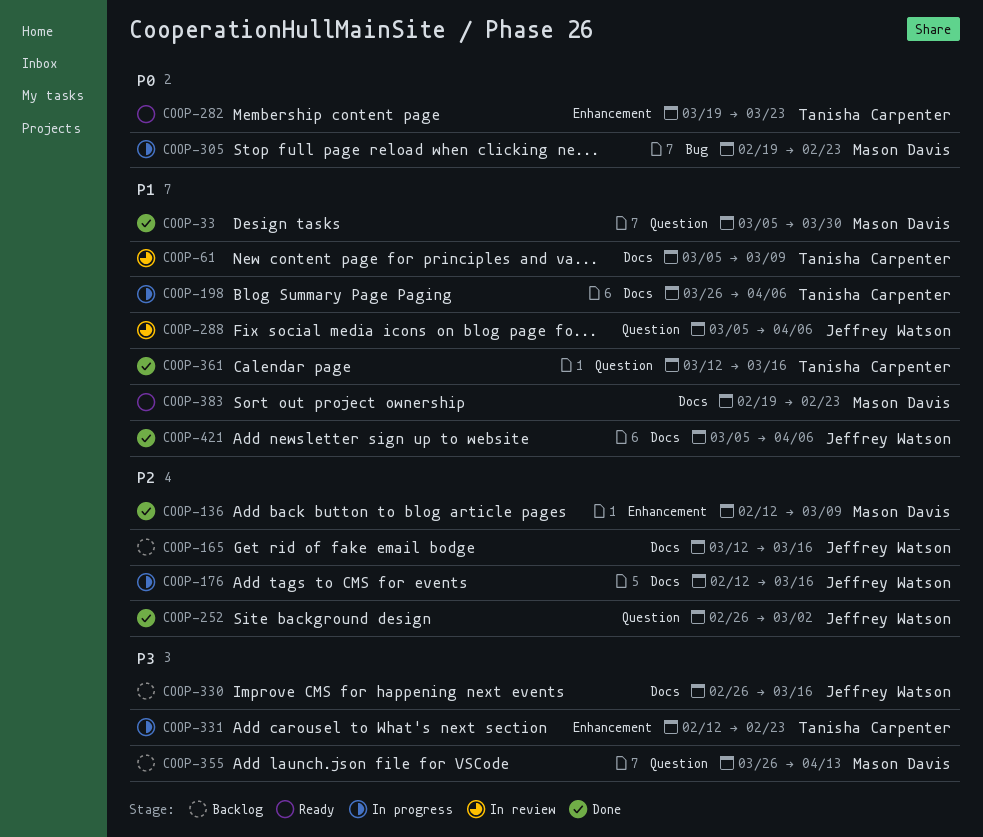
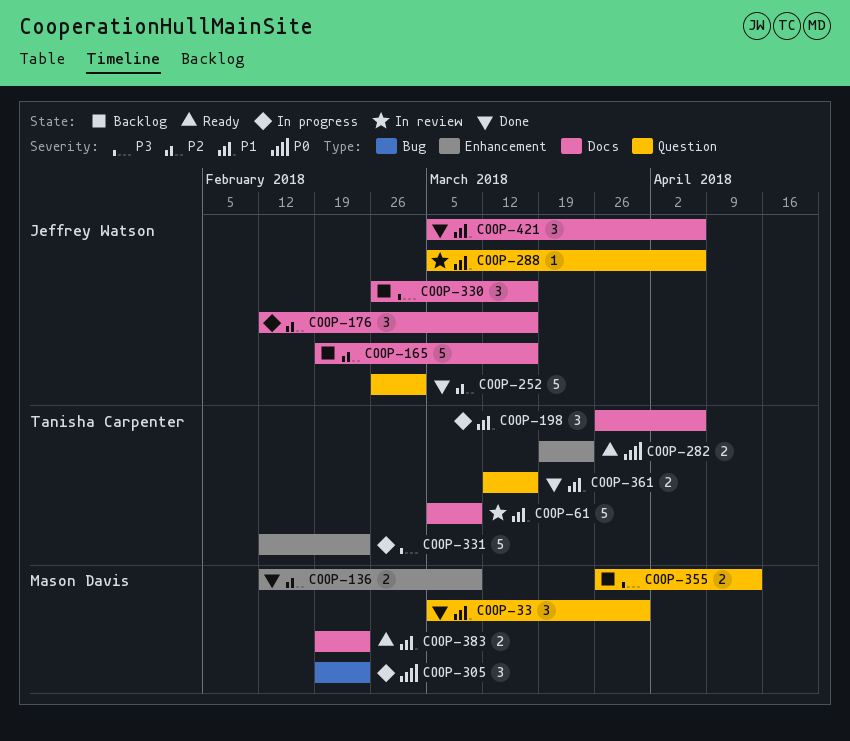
COOP-165, start: Mar 12 -> Feb 19

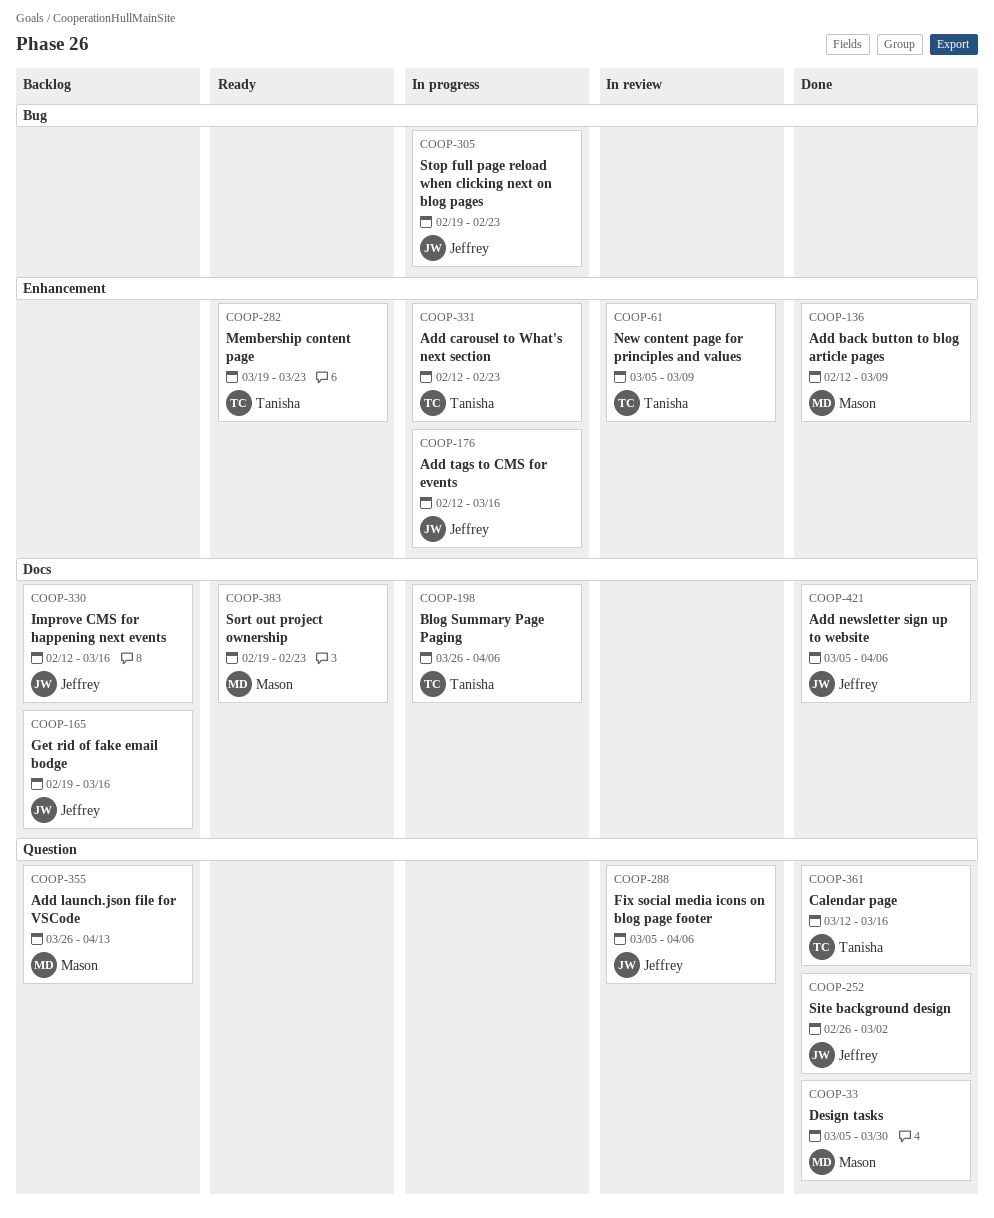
COOP-61, label: Docs -> Enhancement
COOP-176, label: Docs -> Enhancement
COOP-305, owner: Mason Davis -> Jeffrey Watson
COOP-330, start: Feb 26 -> Feb 12

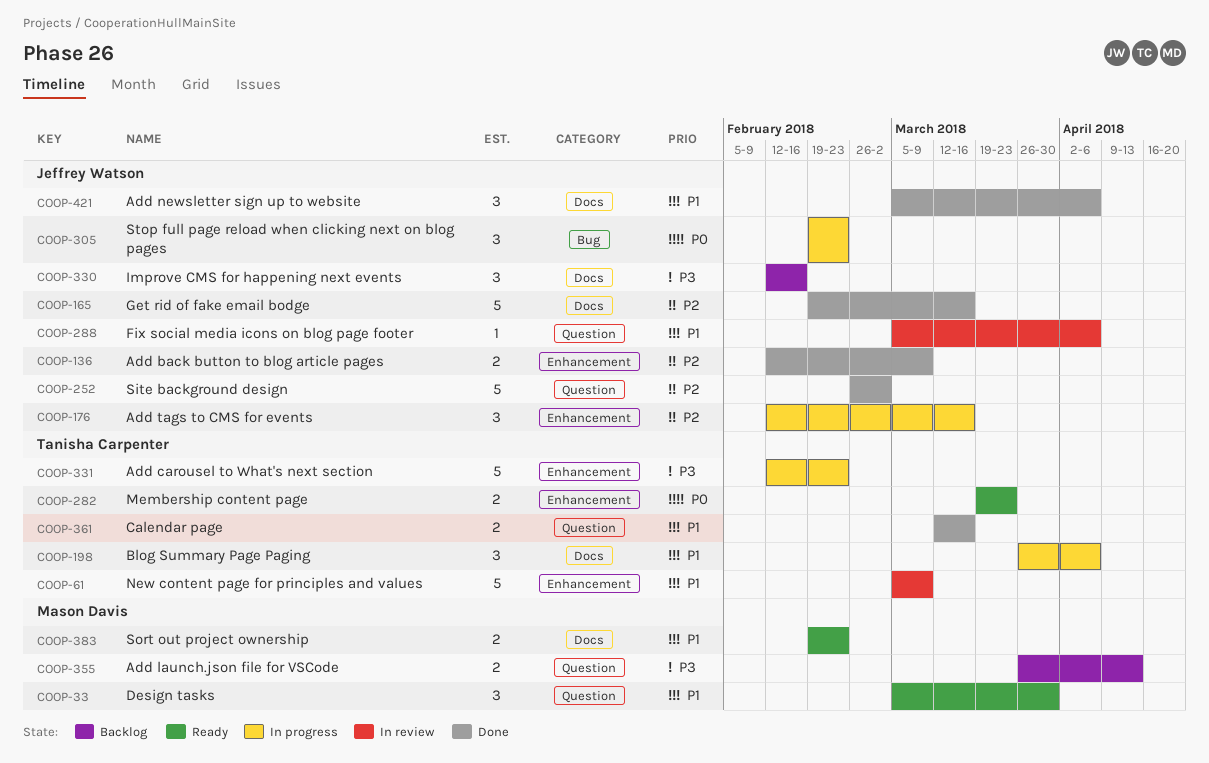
COOP-33, status: Done -> Ready
COOP-136, owner: Mason Davis -> Jeffrey Watson
COOP-165, status: Backlog -> Done
COOP-330, due: Mar 16 -> Feb 16

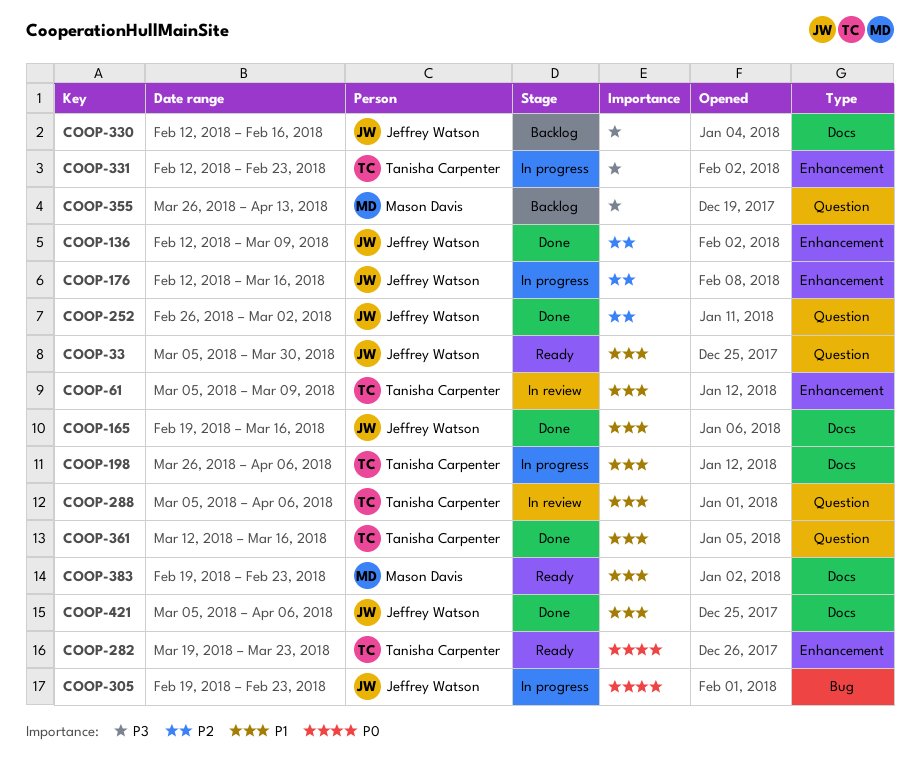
COOP-33, owner: Mason Davis -> Jeffrey Watson
COOP-165, priority: P2 -> P1
COOP-288, owner: Jeffrey Watson -> Tanisha Carpenter

